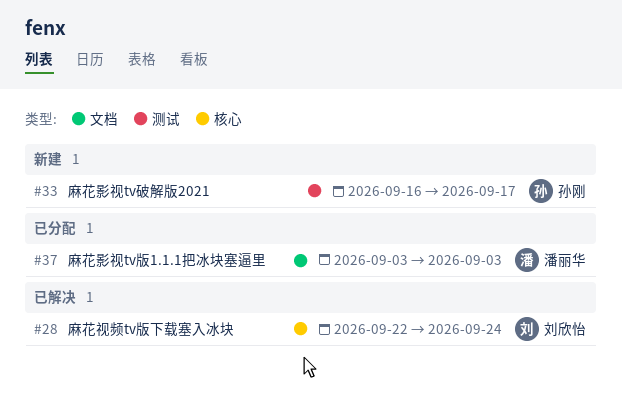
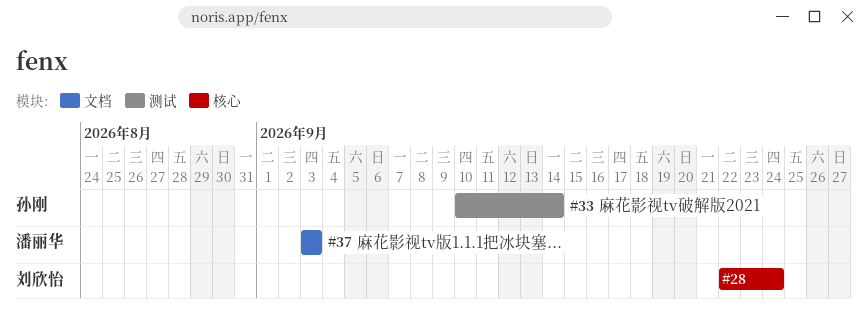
#33, start: Sep 16 -> Sep 10
#33, due: Sep 17 -> Sep 14

